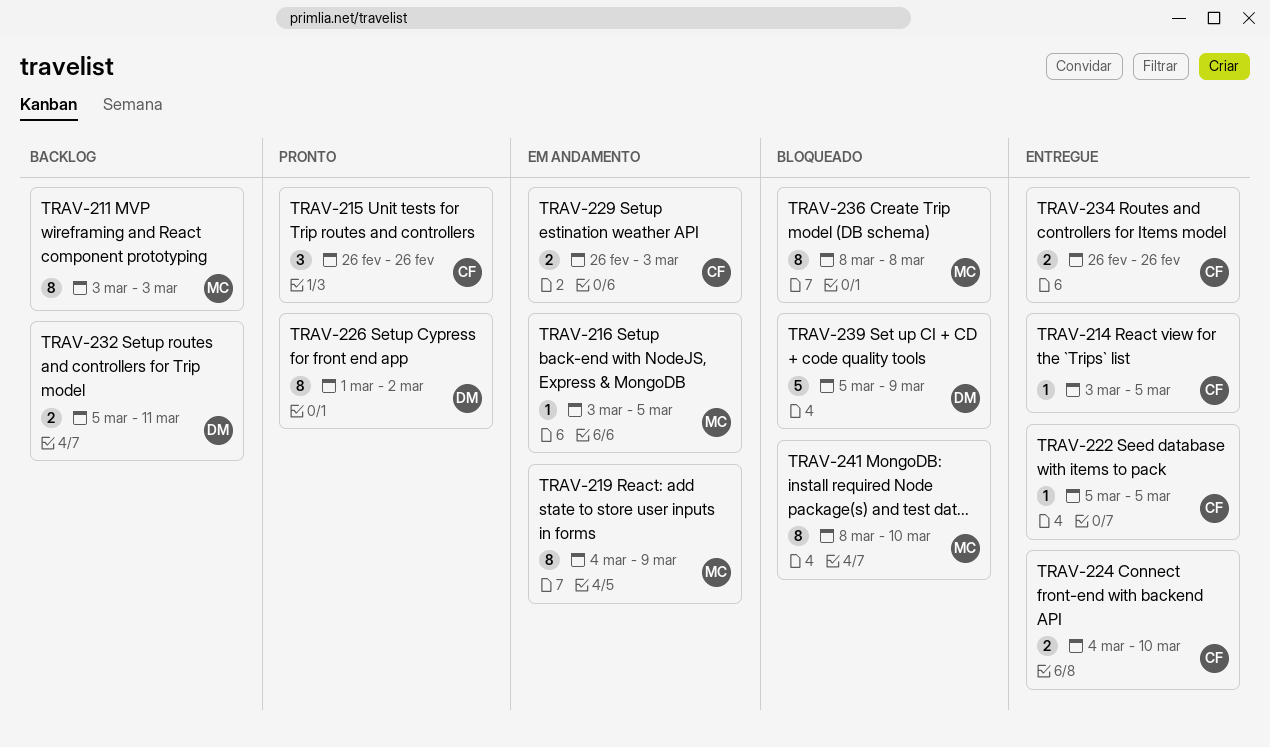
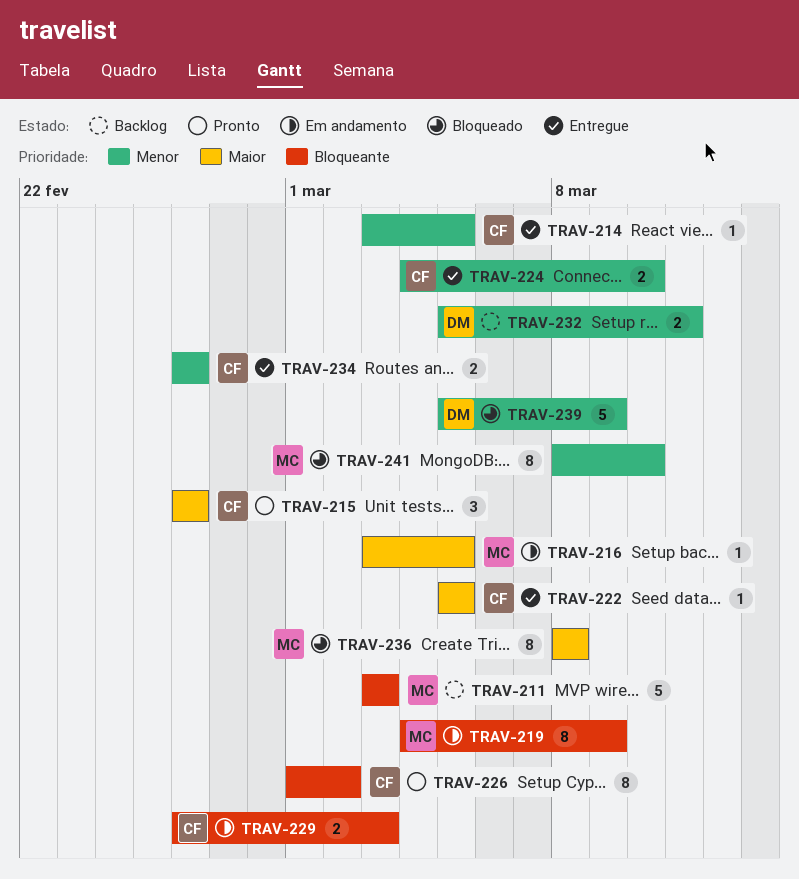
TRAV-211, estimate: 8 -> 5
TRAV-226, owner: DM -> CF

